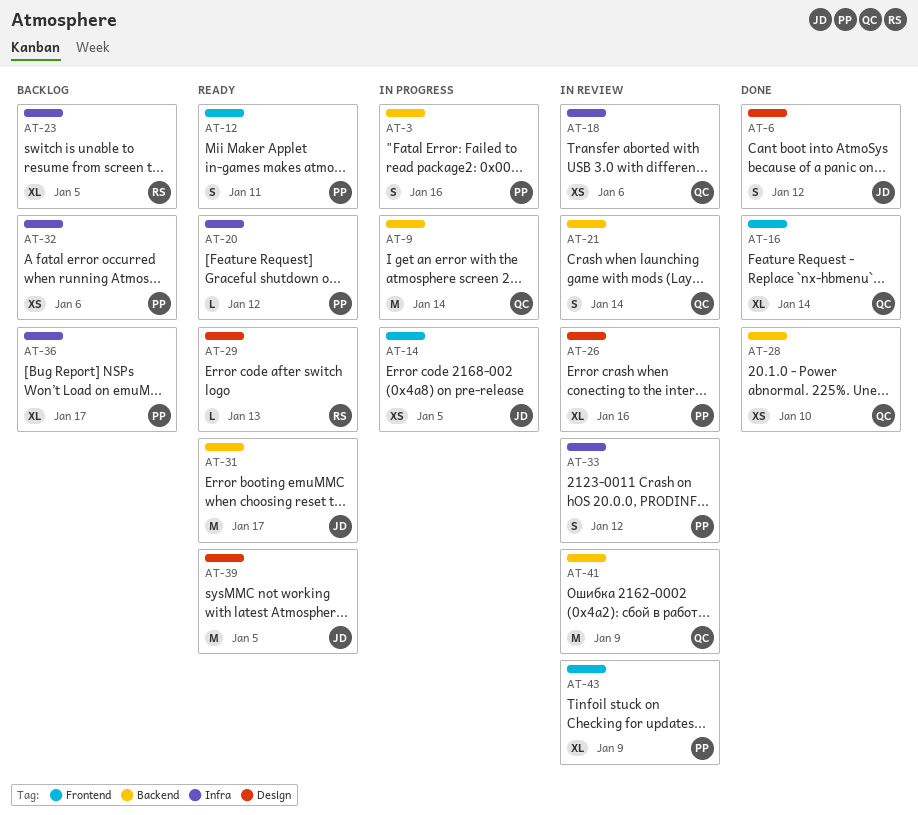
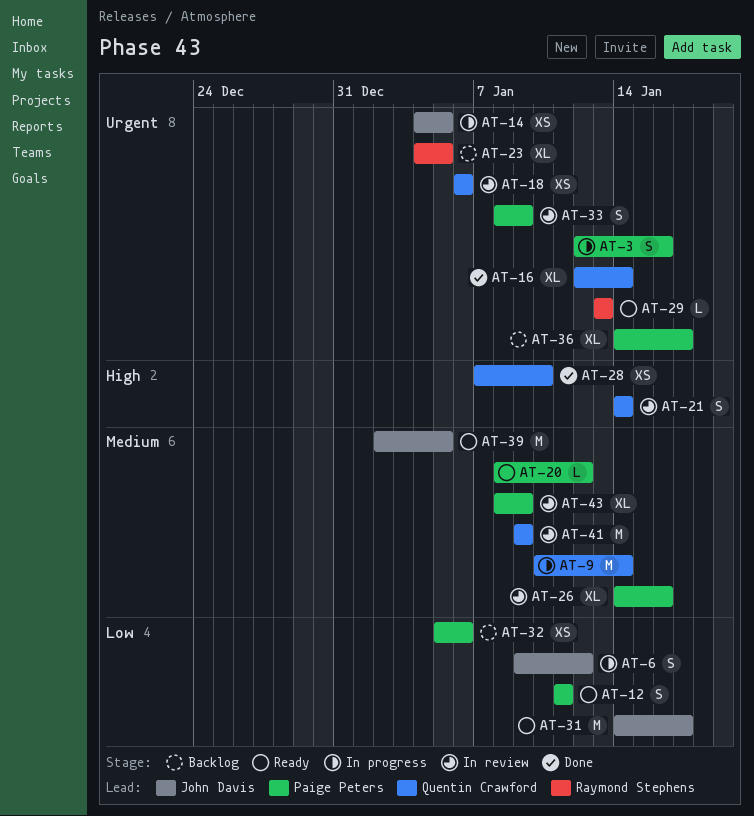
AT-6, status: Done -> In progress
AT-33, due: Jan 12 -> Jan 9

